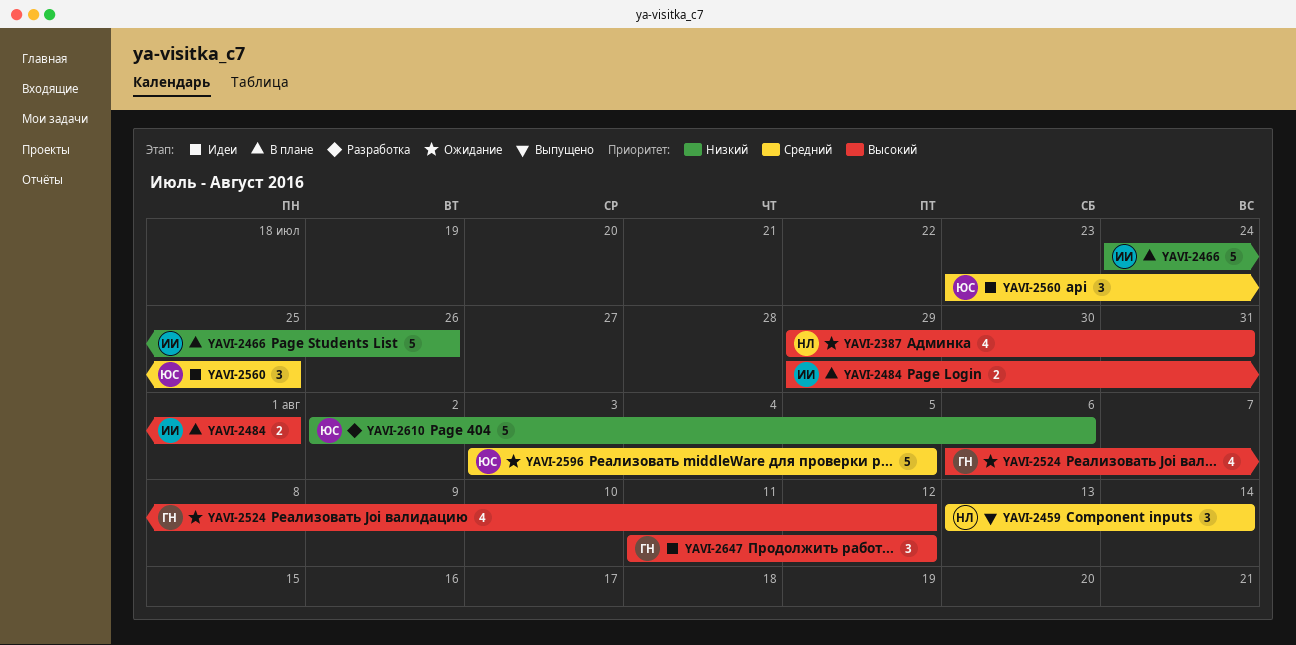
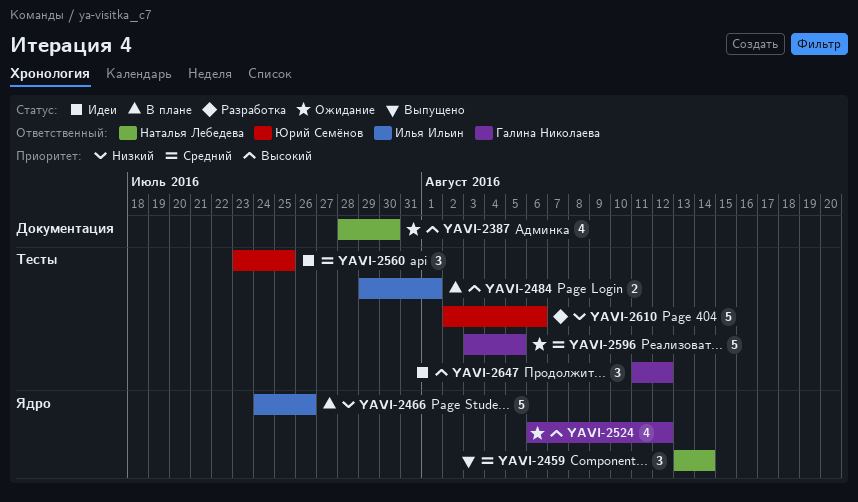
YAVI-2387, start: Jul 29 -> Jul 28
YAVI-2387, due: Jul 31 -> Jul 30
YAVI-2596, owner: Юрий Семёнов -> Галина Николаева

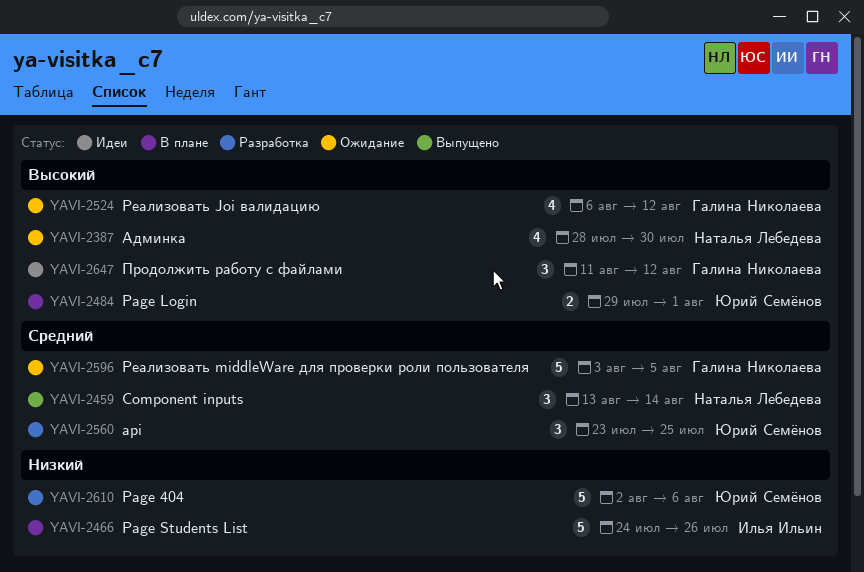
YAVI-2484, owner: Илья Ильин -> Юрий Семёнов
YAVI-2560, status: Идеи -> Разработка

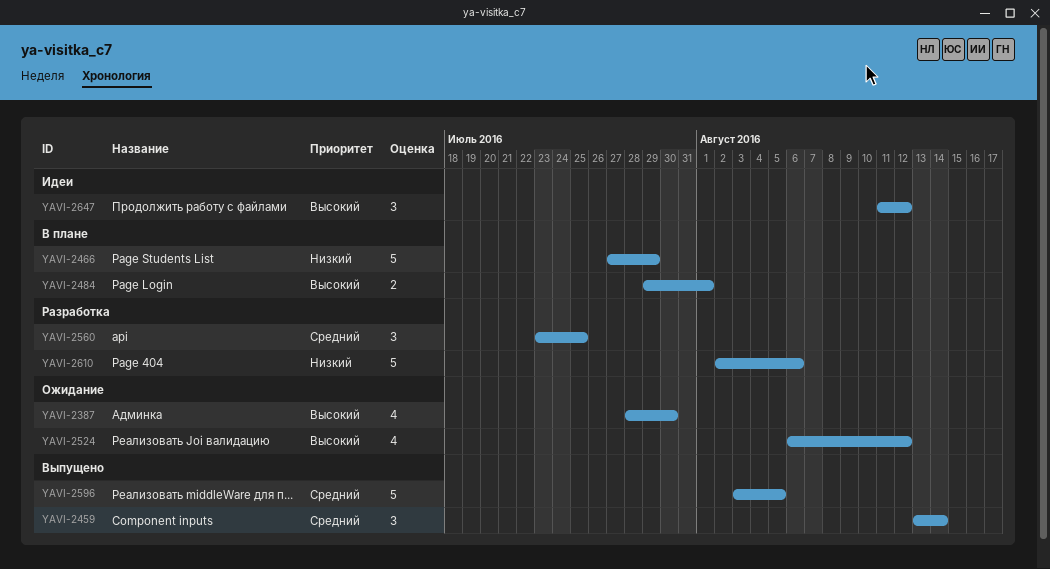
YAVI-2466, start: Jul 24 -> Jul 27
YAVI-2466, due: Jul 26 -> Jul 29
YAVI-2596, status: Ожидание -> Выпущено

